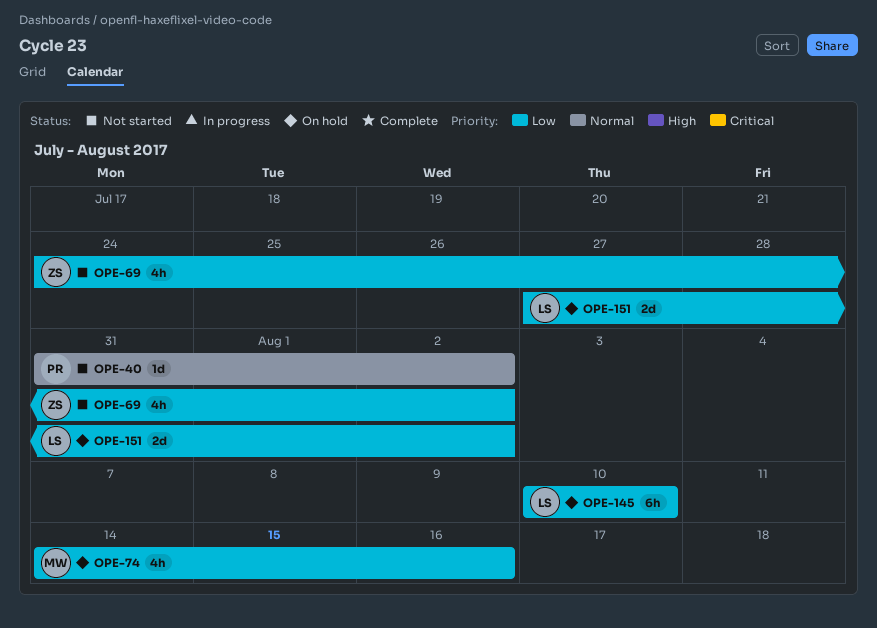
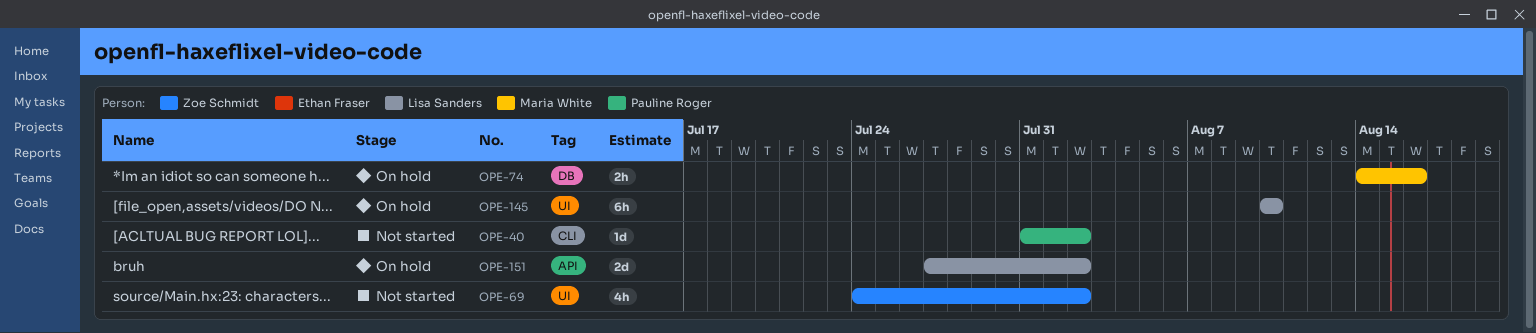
OPE-74, estimate: 4h -> 2h

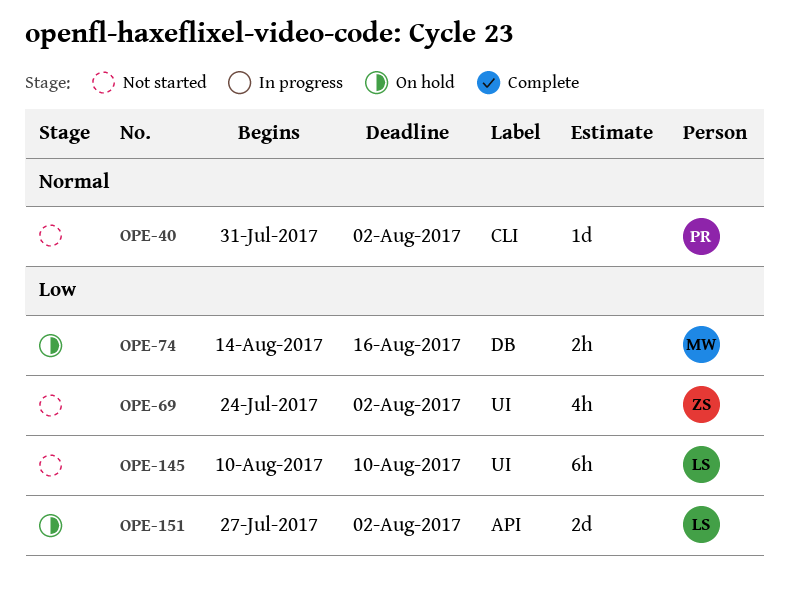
OPE-145, status: On hold -> Not started

